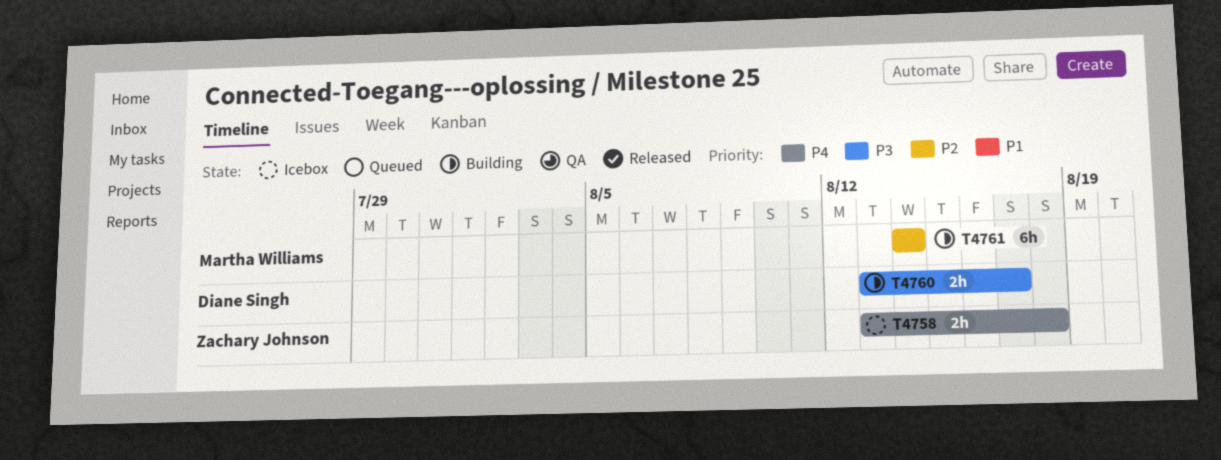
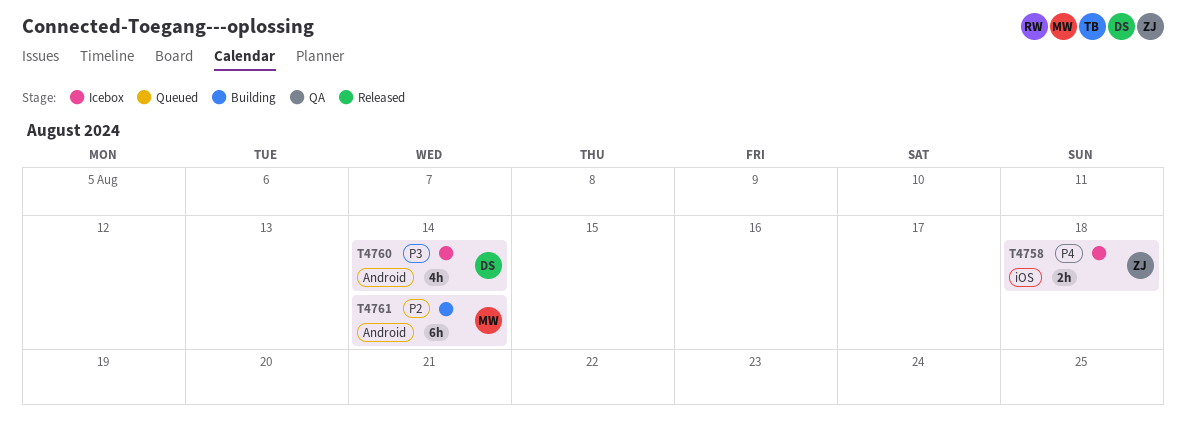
T4760, status: Building -> Icebox
T4760, estimate: 2h -> 4h
T4760, due: Aug 17 -> Aug 14

